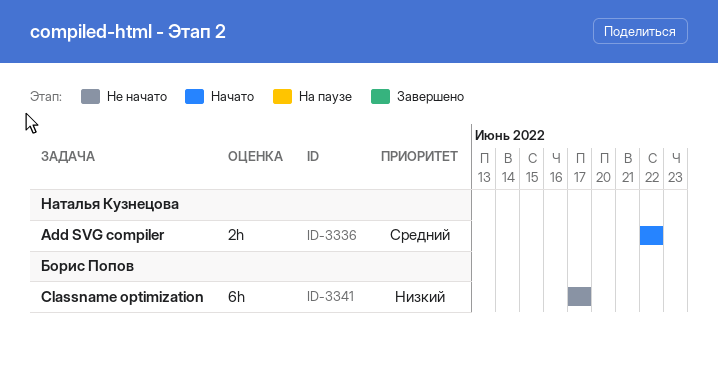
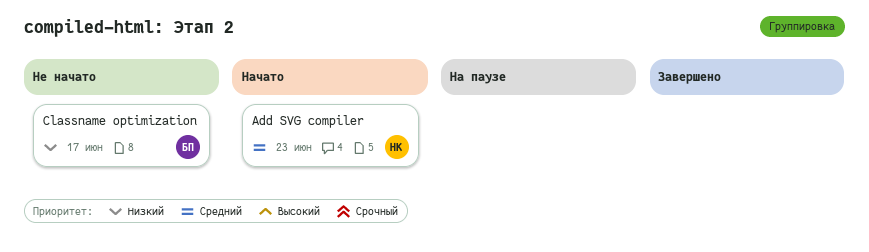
Add SVG compiler, due: Jun 22 -> Jun 23

